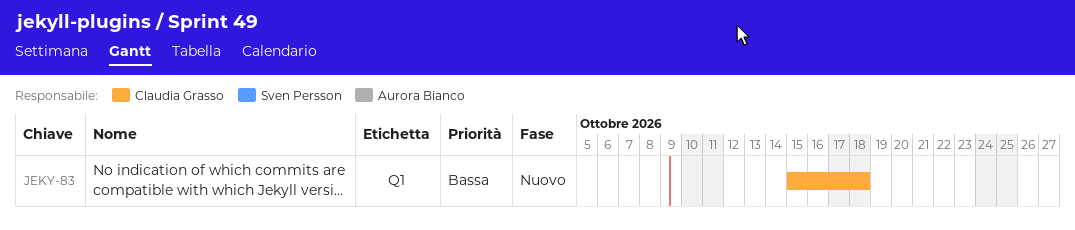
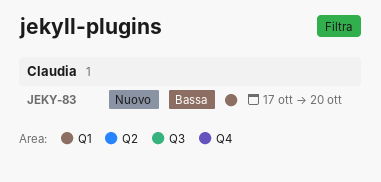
JEKY-83, start: Oct 15 -> Oct 17
JEKY-83, due: Oct 18 -> Oct 20

